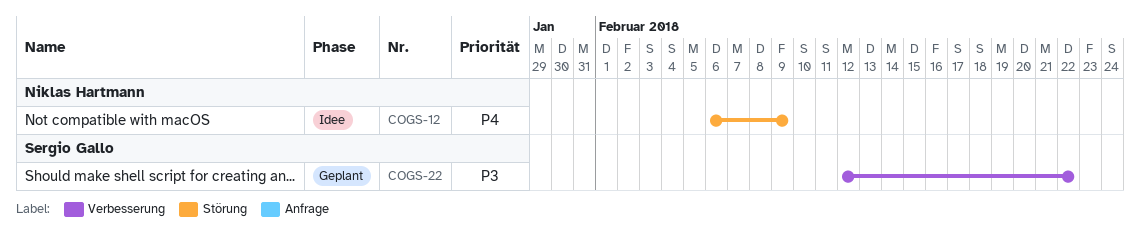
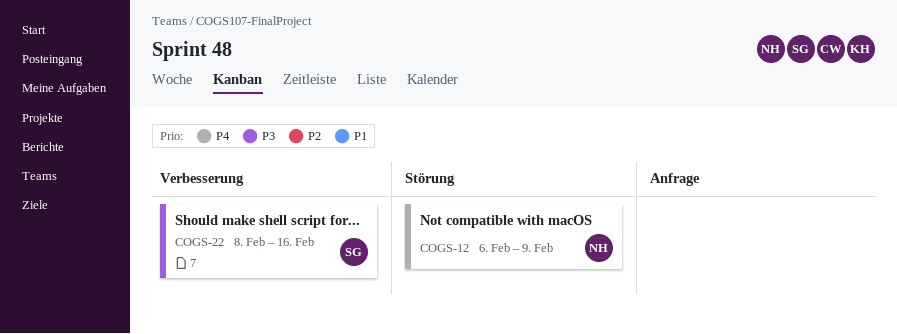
COGS-22, start: Feb 12 -> Feb 8
COGS-22, due: Feb 22 -> Feb 16

